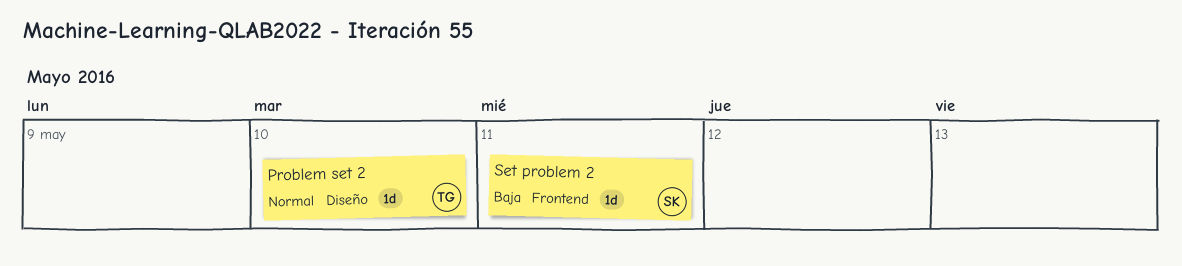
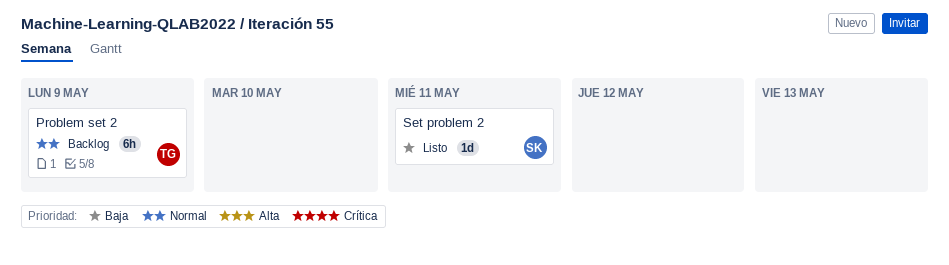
Problem set 2, estimate: 1d -> 6h
Problem set 2, due: May 10 -> May 9

